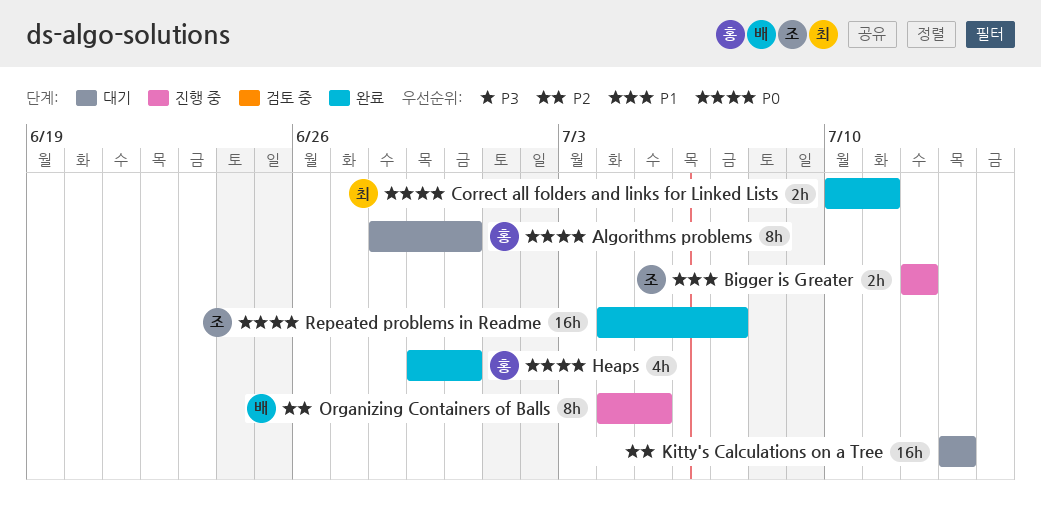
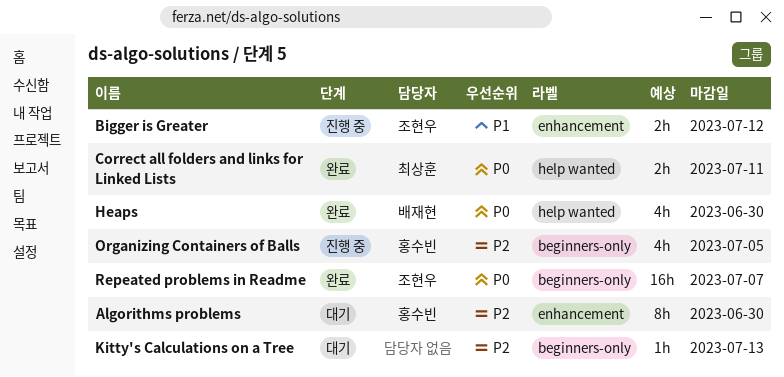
Algorithms problems, priority: P0 -> P2
Heaps, owner: 홍수빈 -> 배재현
Kitty's Calculations on a Tree, estimate: 16h -> 1h
Organizing Containers of Balls, owner: 배재현 -> 홍수빈
Organizing Containers of Balls, estimate: 8h -> 4h

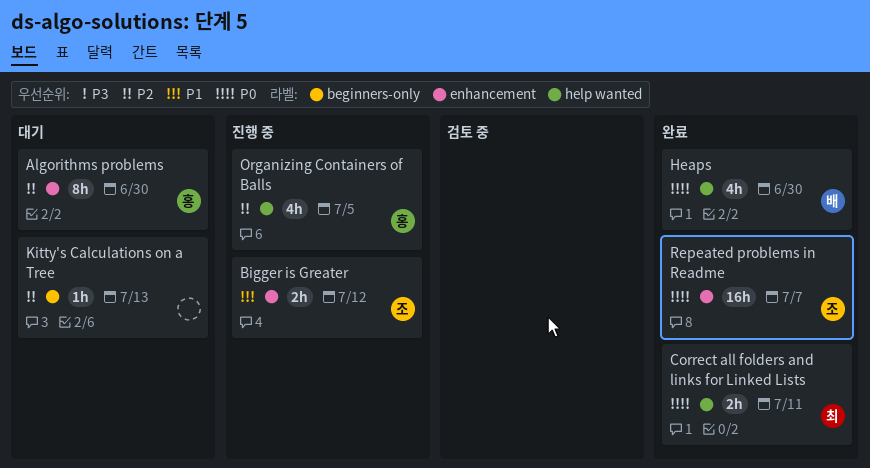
Organizing Containers of Balls, label: beginners-only -> help wanted
Repeated problems in Readme, label: beginners-only -> enhancement

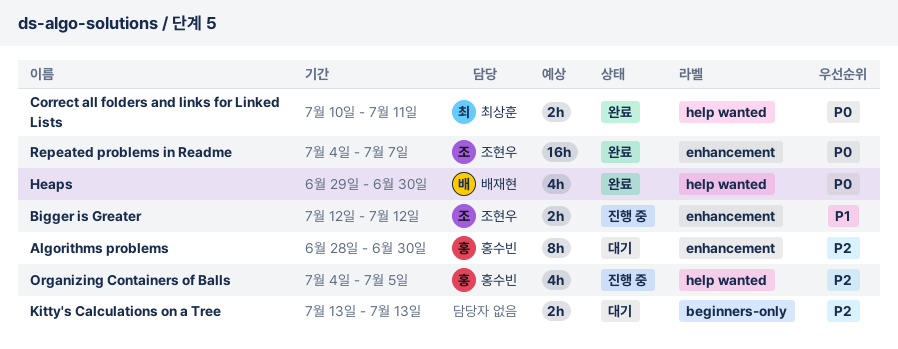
Kitty's Calculations on a Tree, estimate: 1h -> 2h

